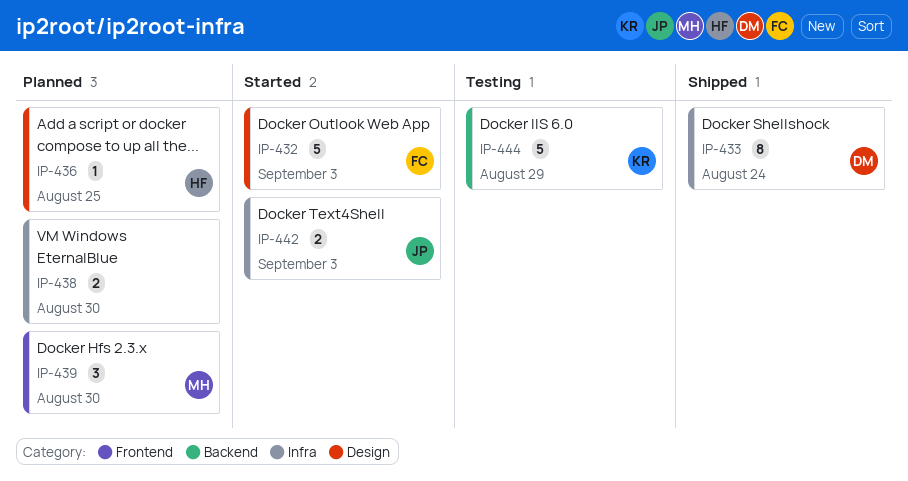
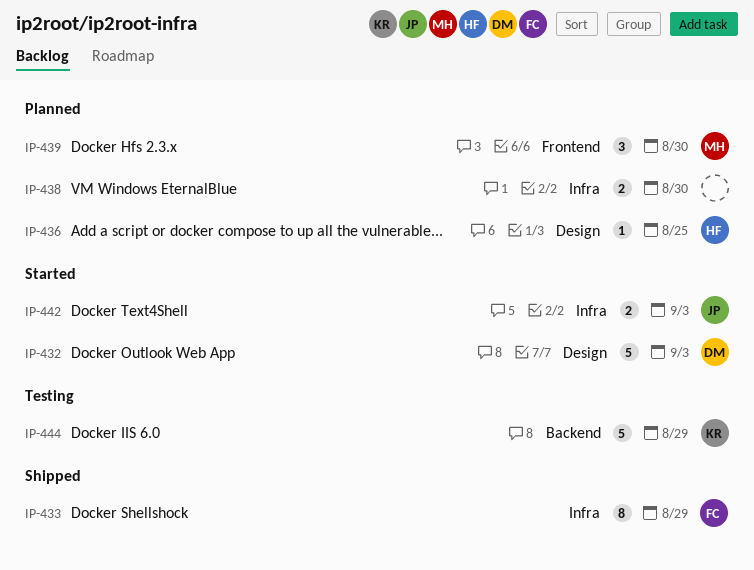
IP-432, owner: FC -> DM
IP-433, owner: DM -> FC
IP-433, due: Aug 24 -> Aug 29

